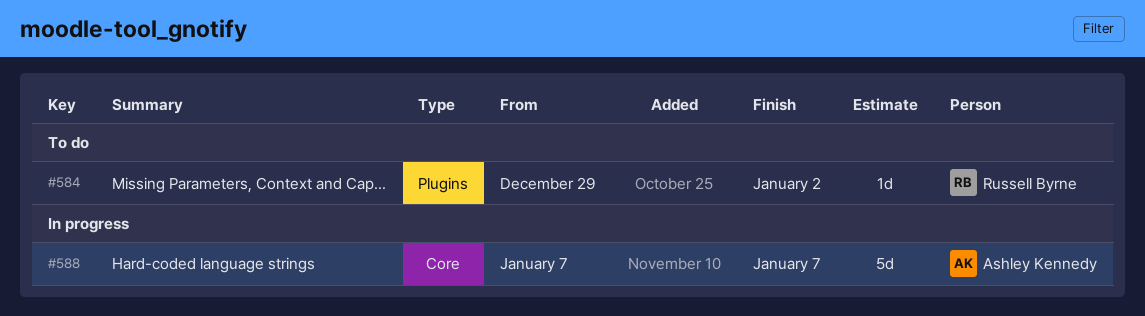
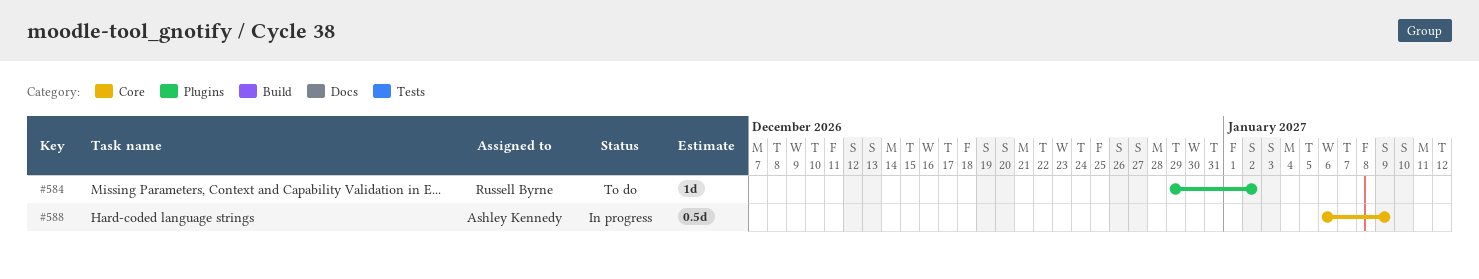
#588, estimate: 5d -> 0.5d
#588, start: Jan 7 -> Jan 6
#588, due: Jan 7 -> Jan 9

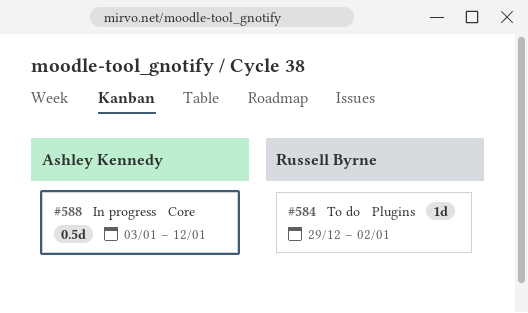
#588, start: Jan 6 -> Jan 3
#588, due: Jan 9 -> Jan 12

